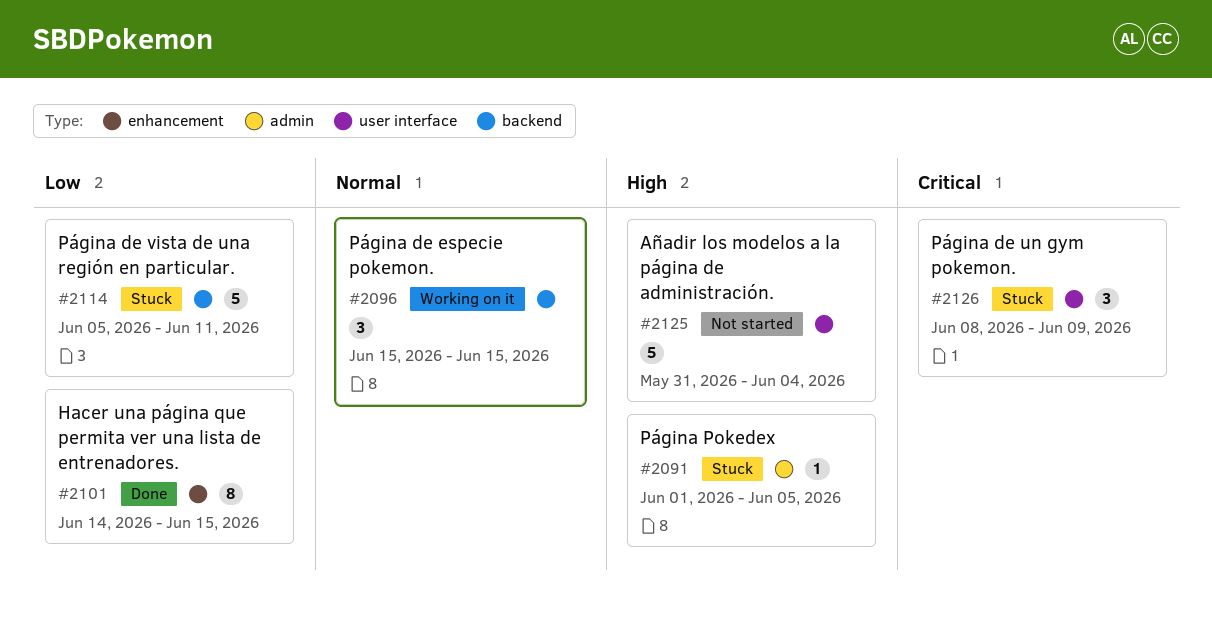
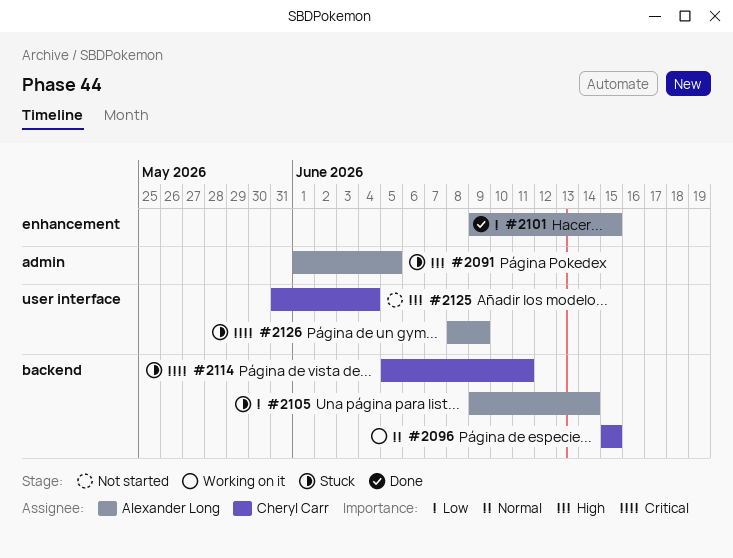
#2101, start: Jun 14 -> Jun 9
#2105: none -> present
#2114, priority: Low -> Critical

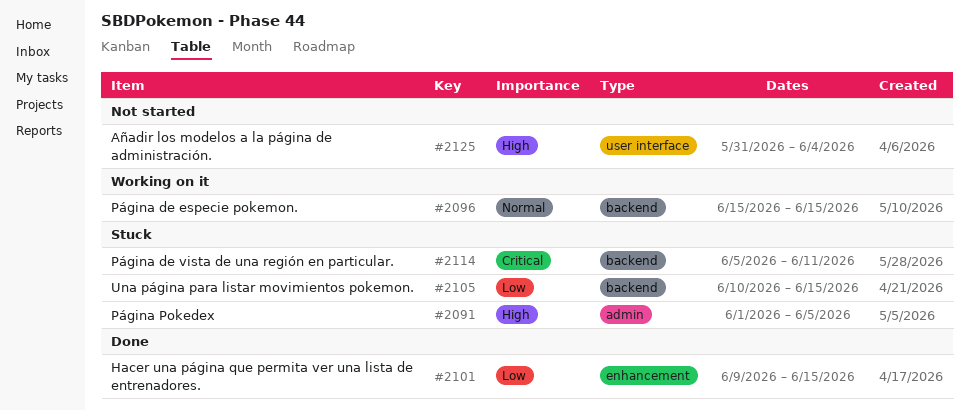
#2105, start: Jun 9 -> Jun 10
#2105, due: Jun 14 -> Jun 15
#2126: present -> none

